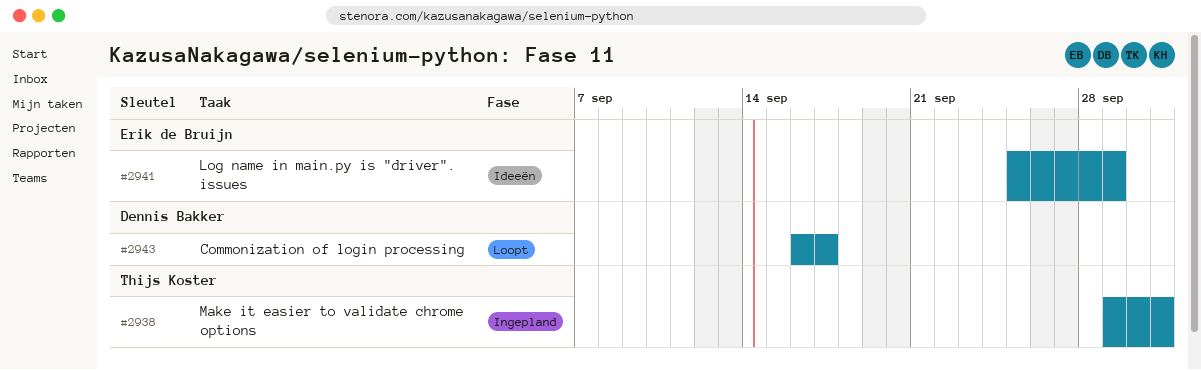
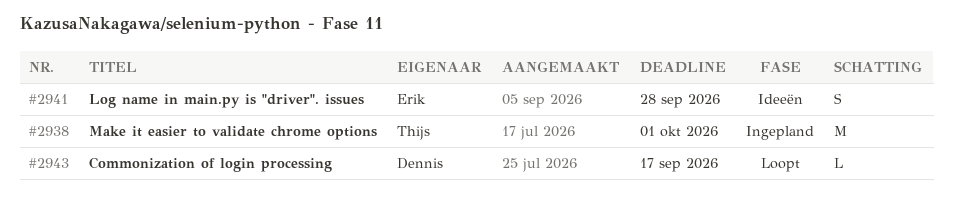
#2941, due: Sep 29 -> Sep 28

